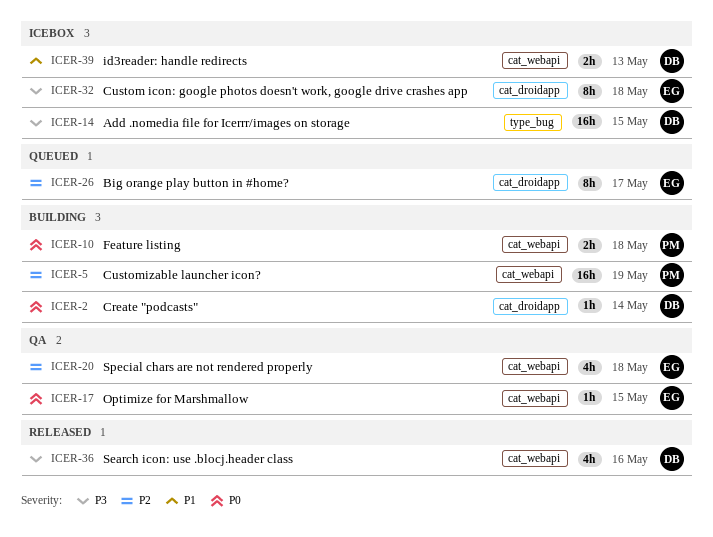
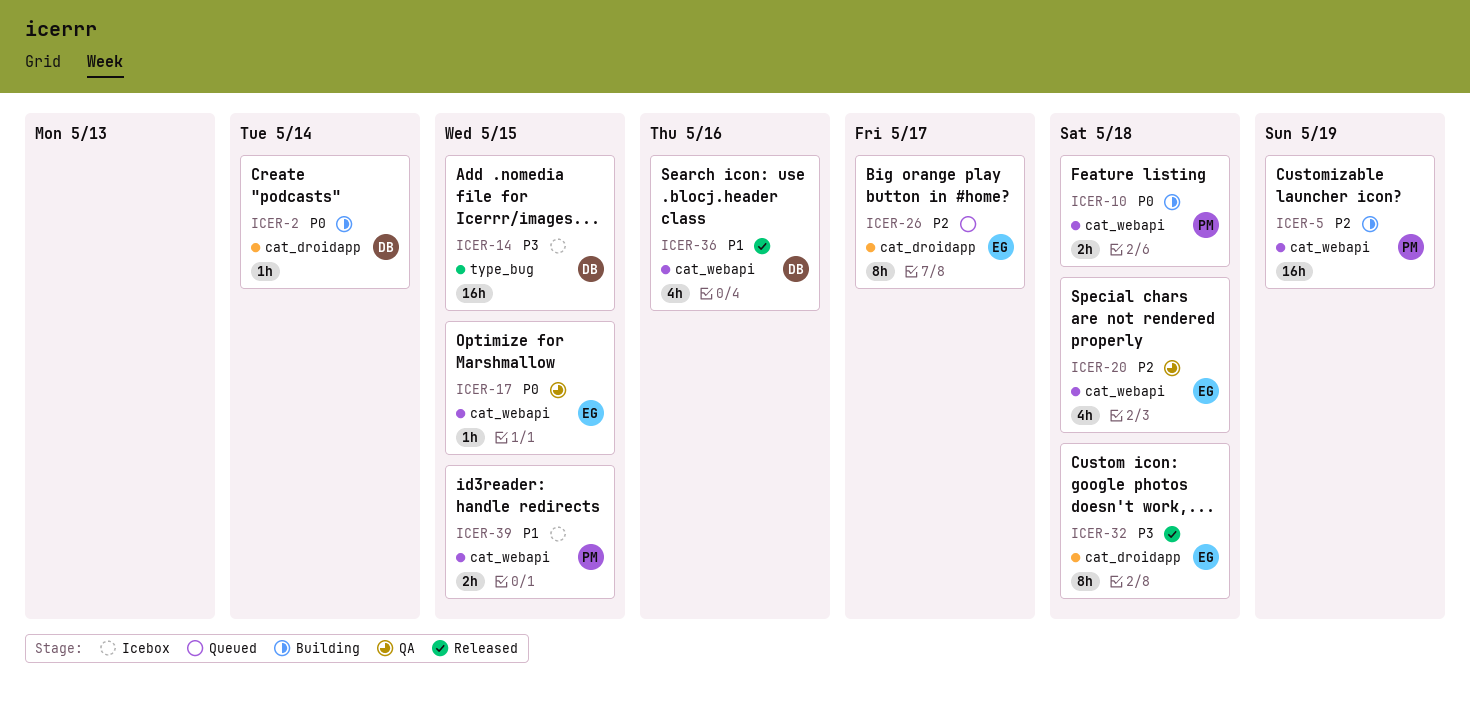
ICER-32, status: Icebox -> Released
ICER-36, priority: P3 -> P1
ICER-39, owner: DB -> PM
ICER-39, due: May 13 -> May 15

